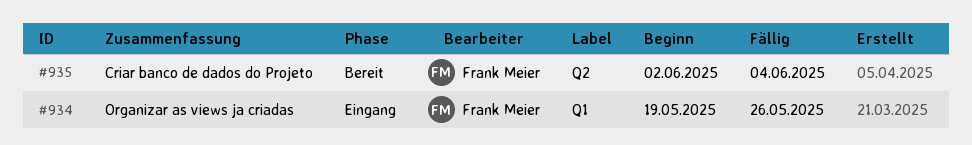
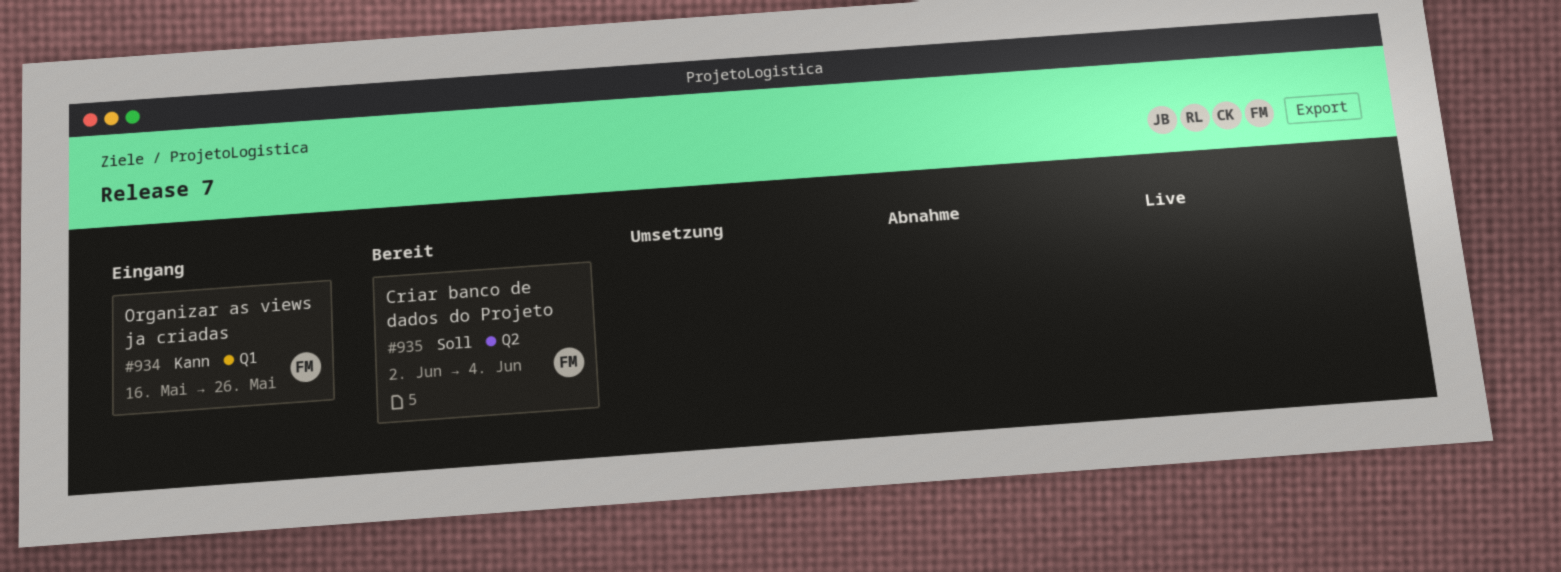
#934, start: May 19 -> May 16

